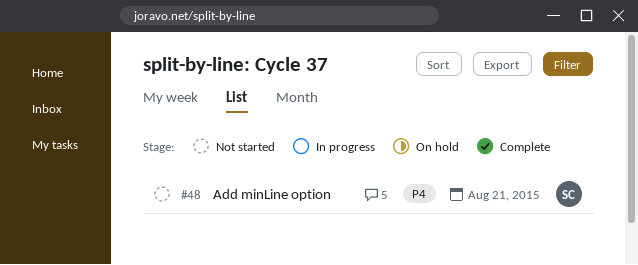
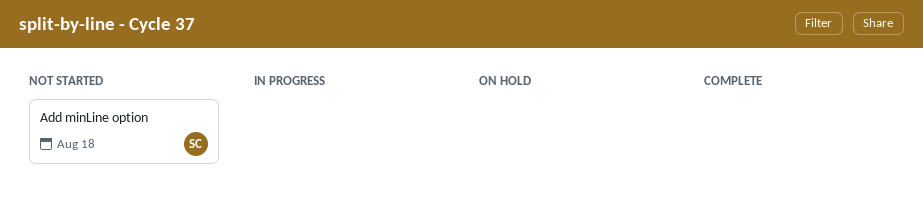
Add minLine option, due: Aug 21 -> Aug 18

